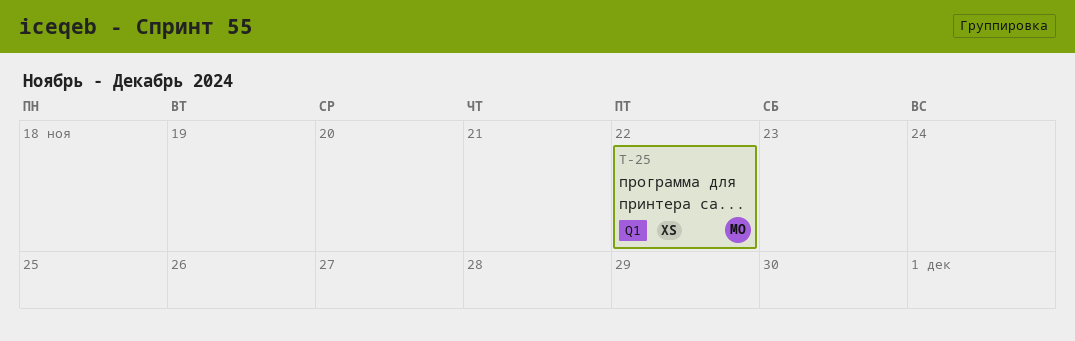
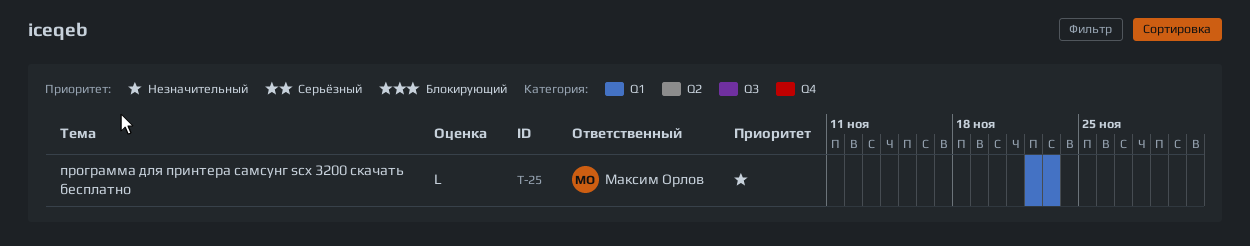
T-25, estimate: XS -> L
T-25, due: Nov 22 -> Nov 23

